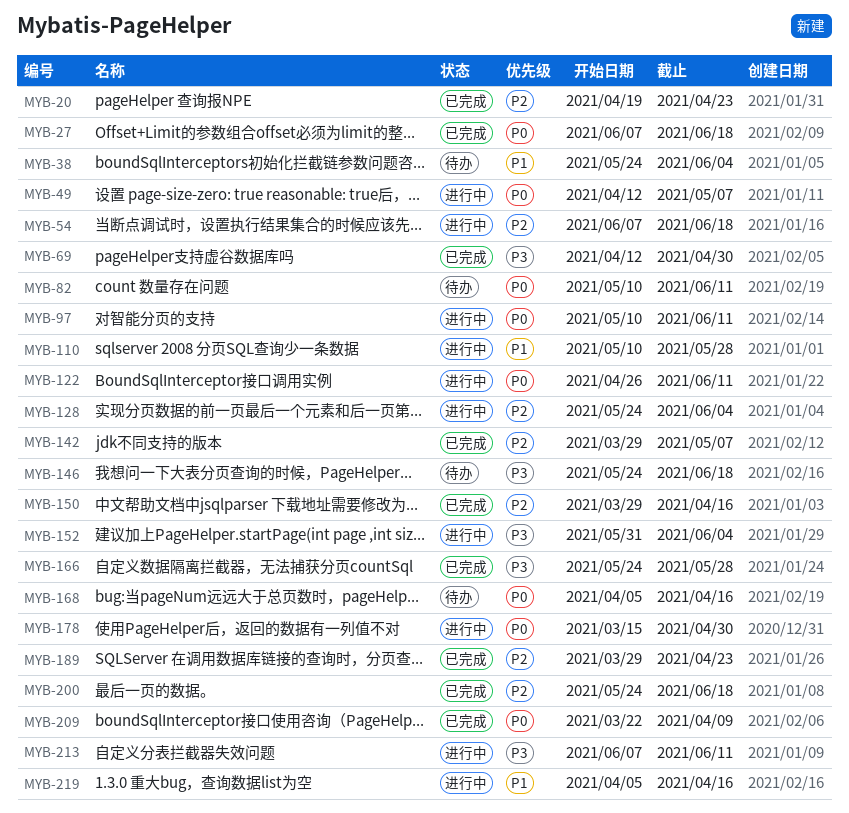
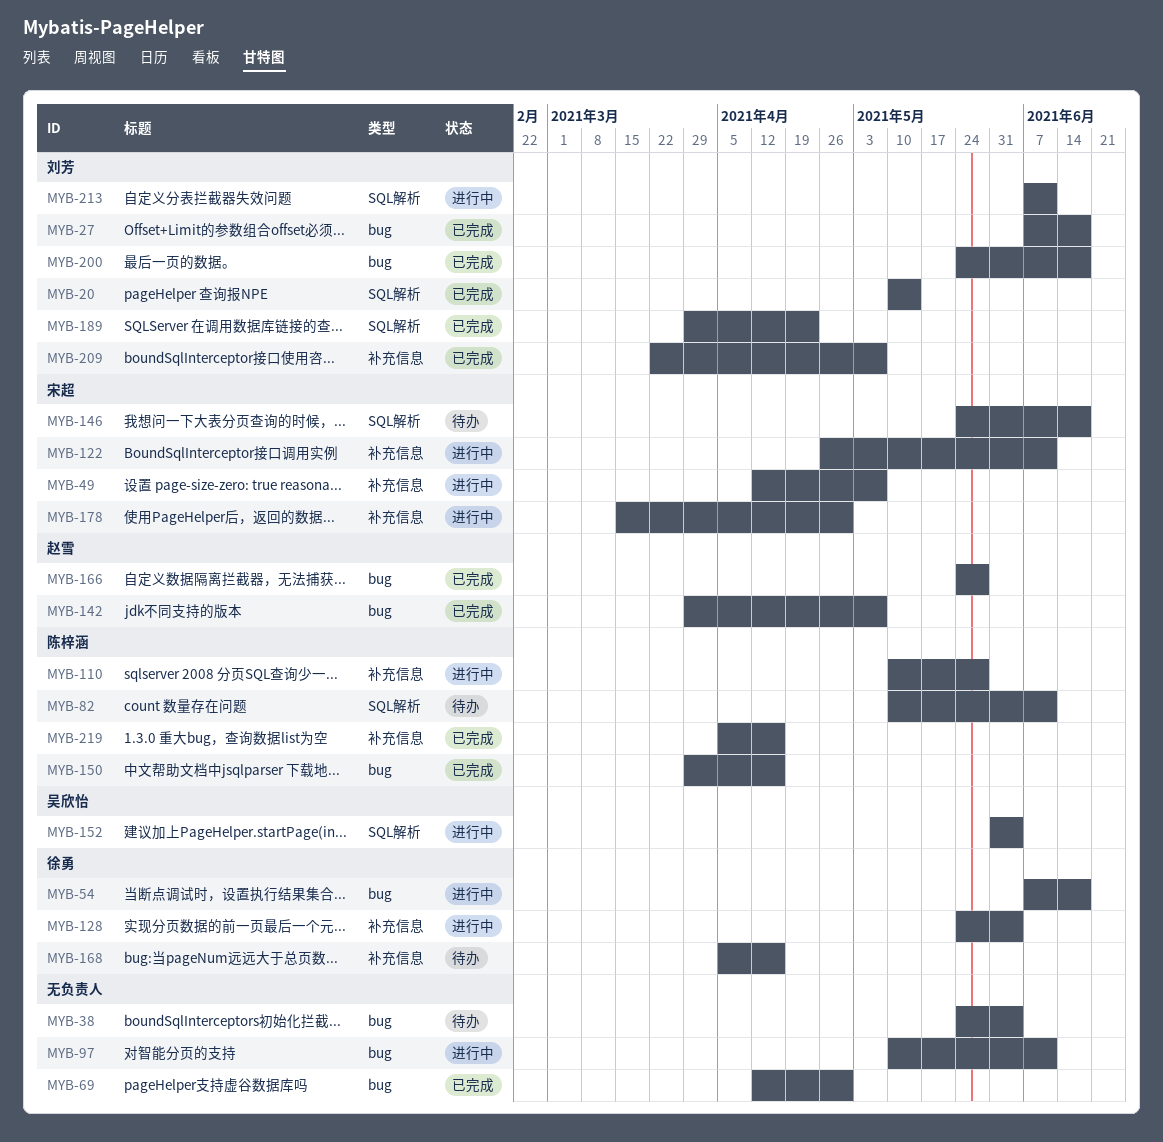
MYB-20, start: Apr 19 -> May 10
MYB-20, due: Apr 23 -> May 14
MYB-209, due: Apr 9 -> May 7
MYB-219, status: 进行中 -> 已完成

